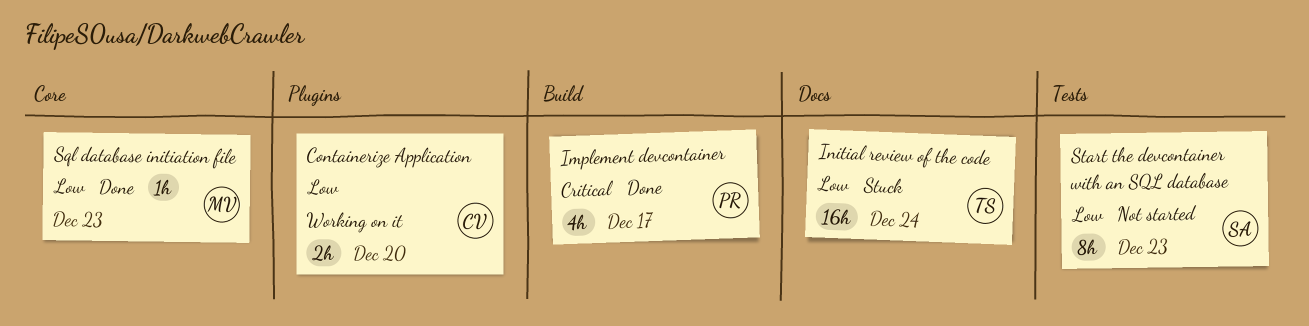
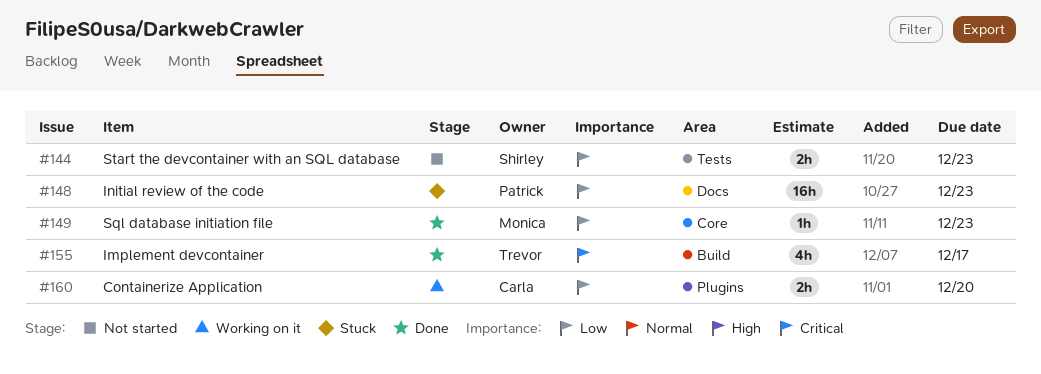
Implement devcontainer, owner: Patrick -> Trevor
Initial review of the code, owner: Trevor -> Patrick
Initial review of the code, due: Dec 24 -> Dec 23
Start the devcontainer with an SQL database, estimate: 8h -> 2h

